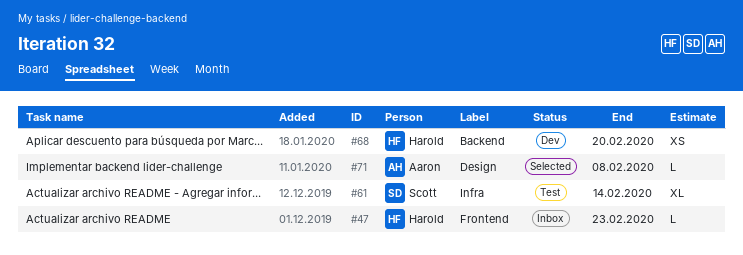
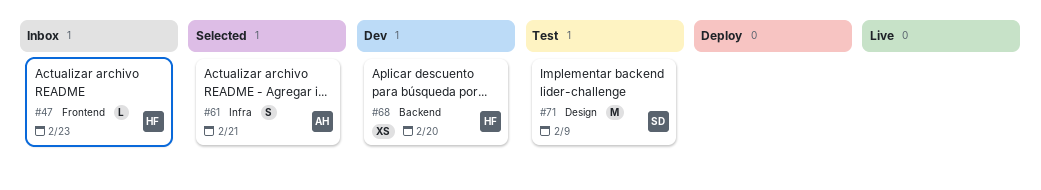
#61, status: Test -> Selected
#61, owner: Scott -> Aaron
#61, estimate: XL -> S
#61, due: Feb 14 -> Feb 21
#71, status: Selected -> Test
#71, owner: Aaron -> Scott
#71, estimate: L -> M
#71, due: Feb 8 -> Feb 9

